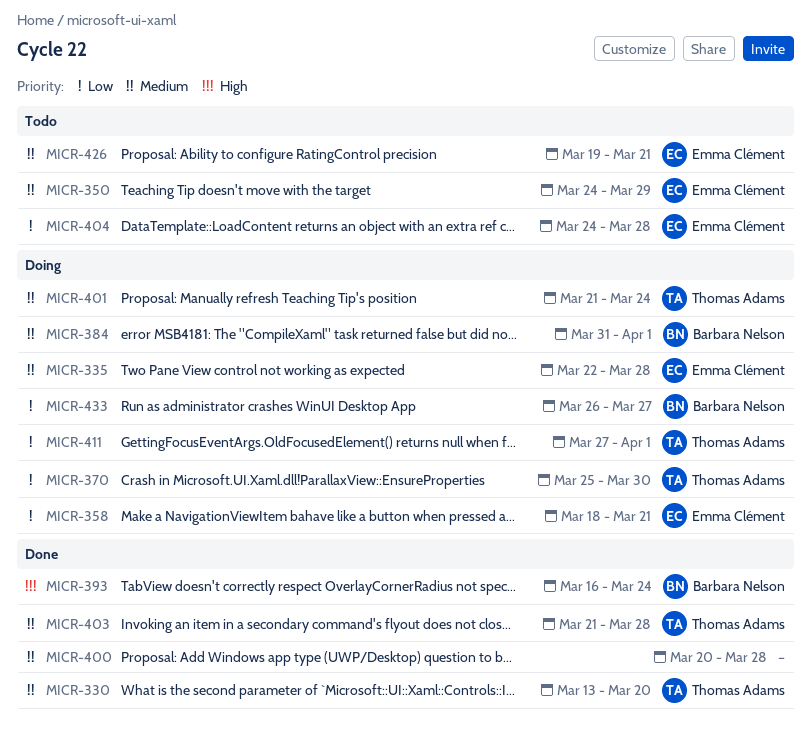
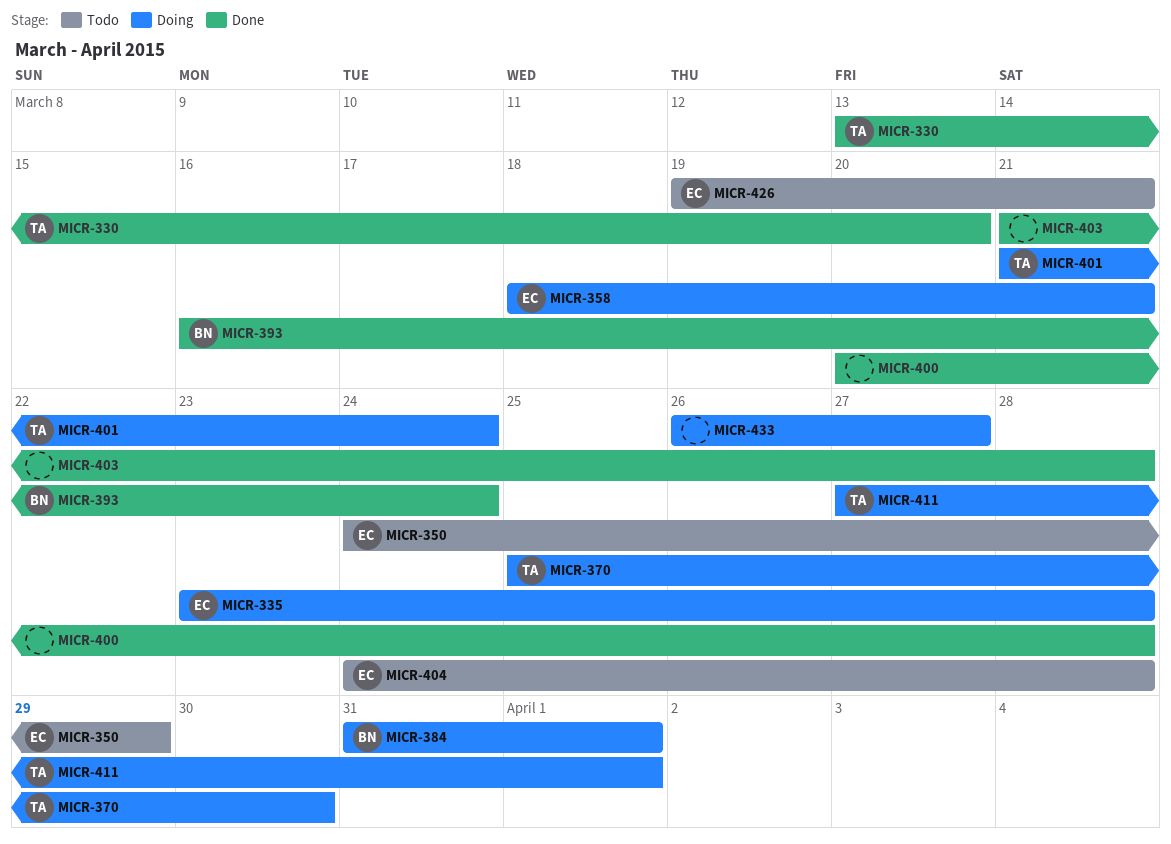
MICR-335, start: Mar 22 -> Mar 23
MICR-403, owner: Thomas Adams -> none
MICR-433, owner: Barbara Nelson -> none

